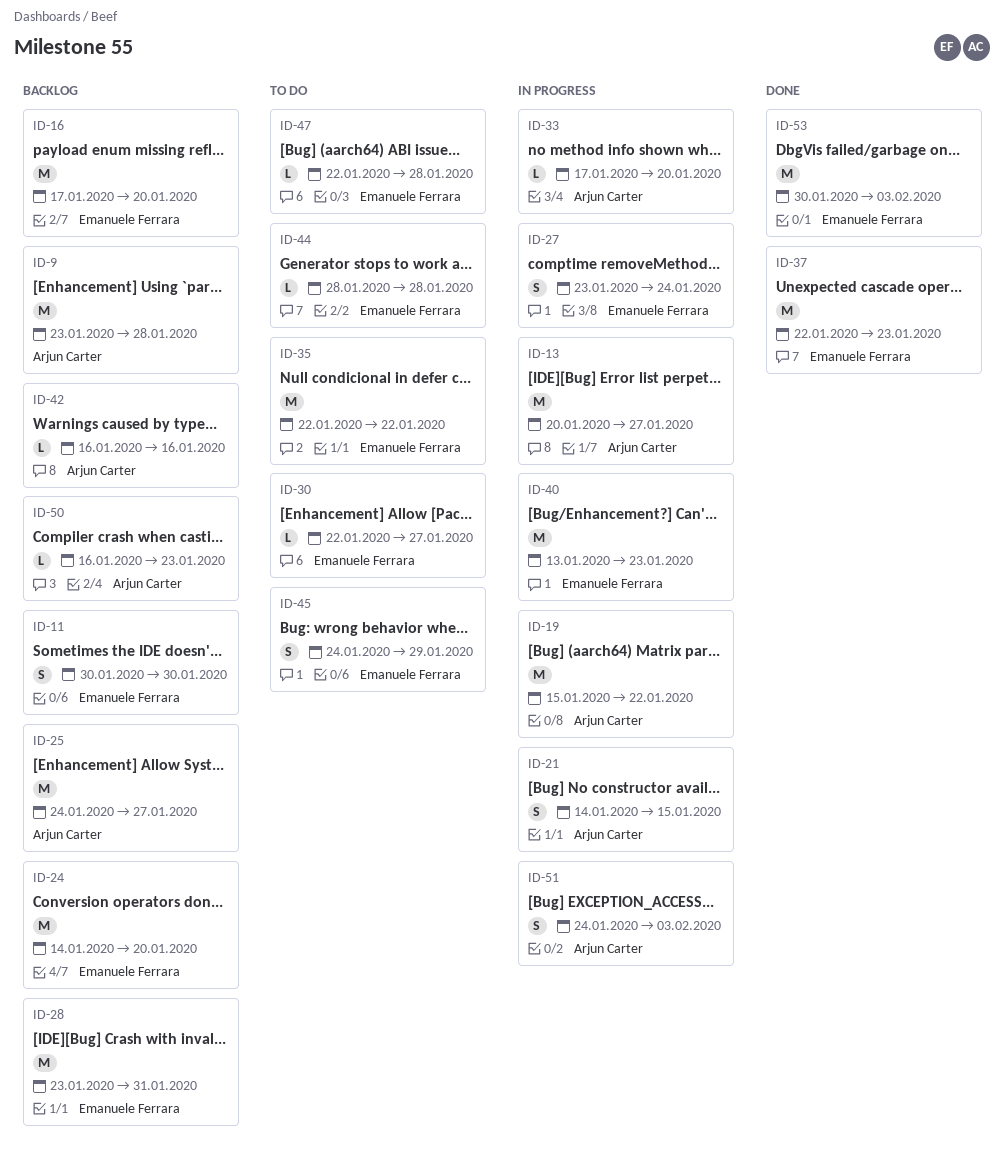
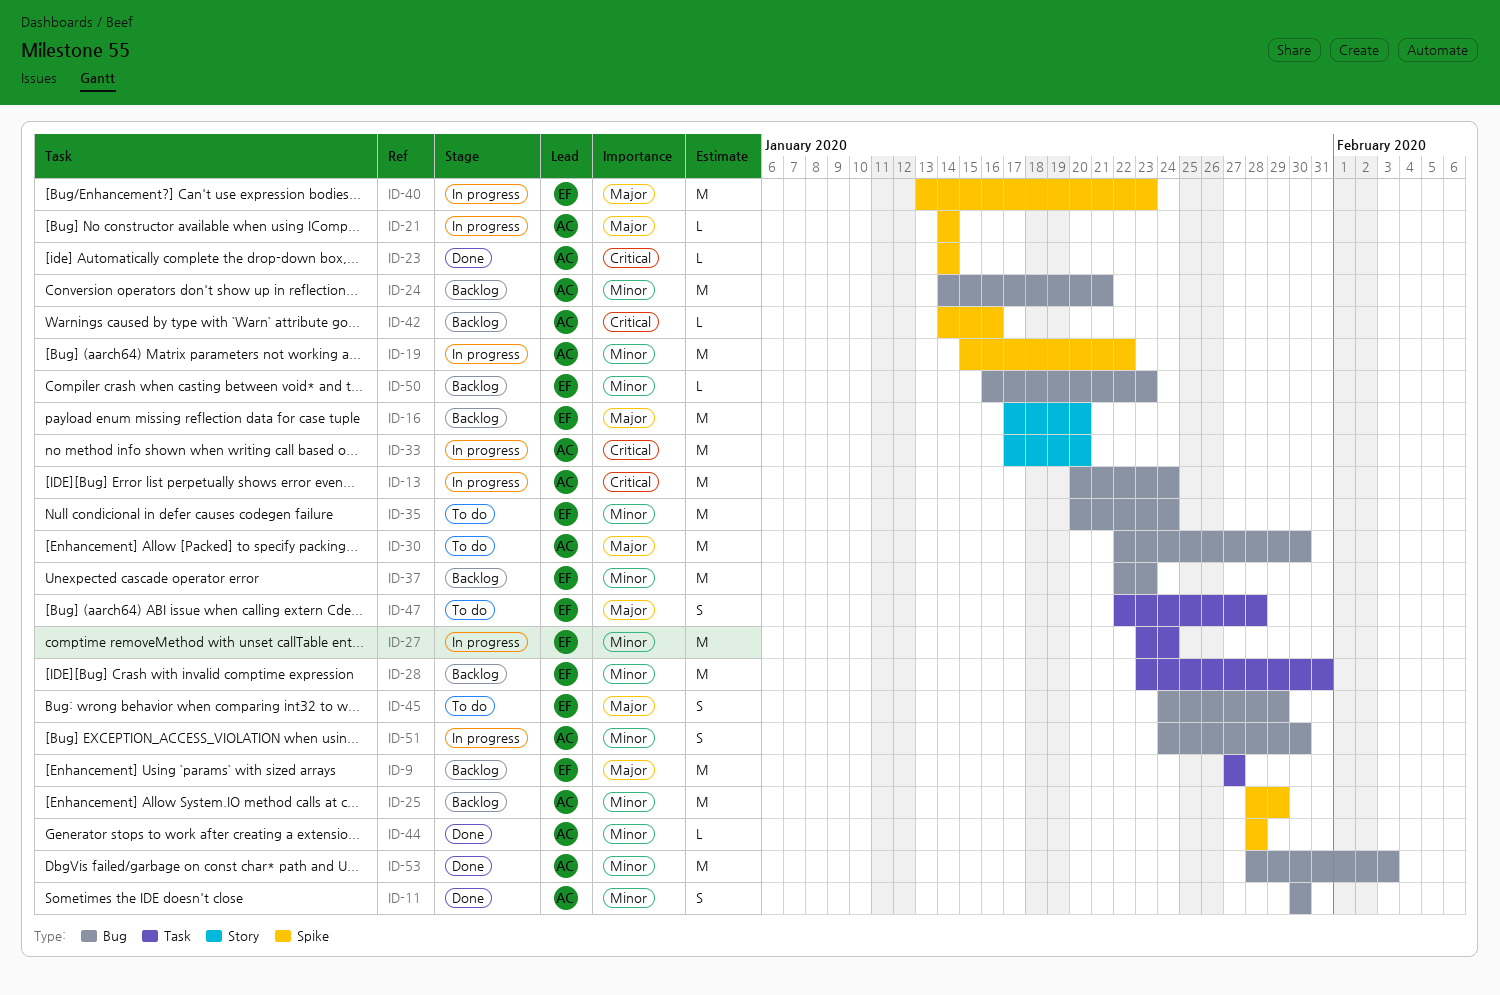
ID-9, owner: Arjun Carter -> Emanuele Ferrara
ID-9, start: Jan 23 -> Jan 27
ID-9, due: Jan 28 -> Jan 27
ID-11, status: Backlog -> Done
ID-11, owner: Emanuele Ferrara -> Arjun Carter
ID-13, due: Jan 27 -> Jan 24
ID-21, estimate: S -> L
ID-21, due: Jan 15 -> Jan 14
ID-23: none -> present
ID-24, owner: Emanuele Ferrara -> Arjun Carter
ID-24, due: Jan 20 -> Jan 21
ID-25, start: Jan 24 -> Jan 28
ID-25, due: Jan 27 -> Jan 29
ID-27, estimate: S -> M
ID-30, owner: Emanuele Ferrara -> Arjun Carter
ID-30, estimate: L -> M
ID-30, due: Jan 27 -> Jan 30
ID-33, estimate: L -> M
ID-35, start: Jan 22 -> Jan 20
ID-35, due: Jan 22 -> Jan 24
ID-37, status: Done -> Backlog
ID-42, start: Jan 16 -> Jan 14
ID-44, status: To do -> Done
ID-44, owner: Emanuele Ferrara -> Arjun Carter
ID-47, estimate: L -> S
ID-50, owner: Arjun Carter -> Emanuele Ferrara
ID-51, due: Feb 3 -> Jan 30
ID-53, owner: Emanuele Ferrara -> Arjun Carter
ID-53, start: Jan 30 -> Jan 28

